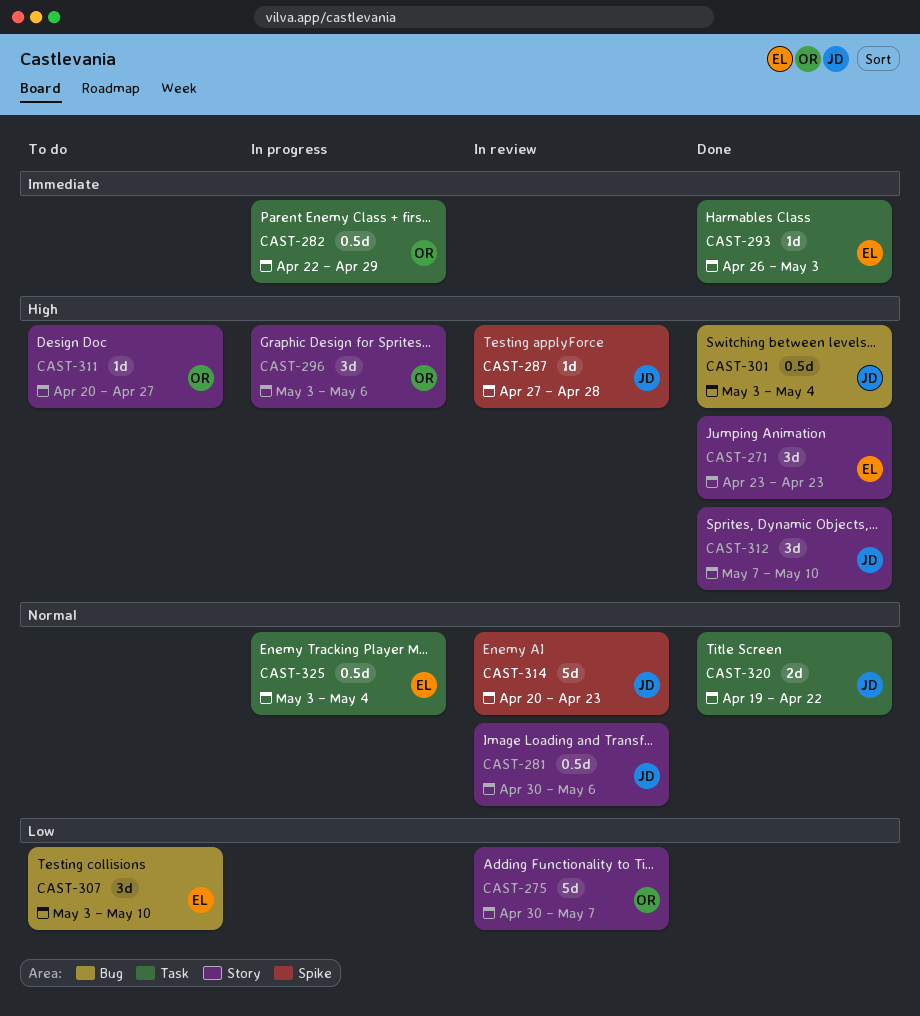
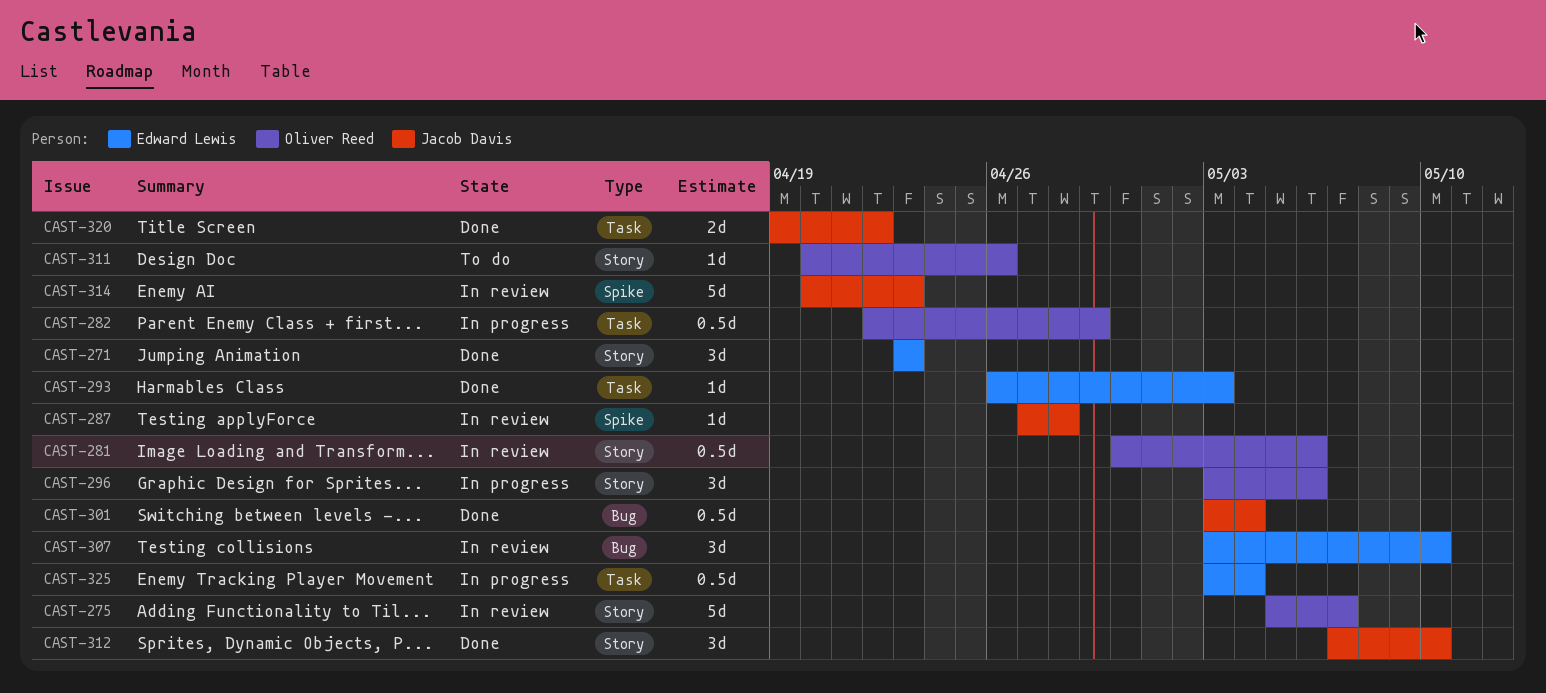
CAST-275, start: Apr 30 -> May 5
CAST-281, owner: Jacob Davis -> Oliver Reed
CAST-307, status: To do -> In review
CAST-311, due: Apr 27 -> Apr 26

